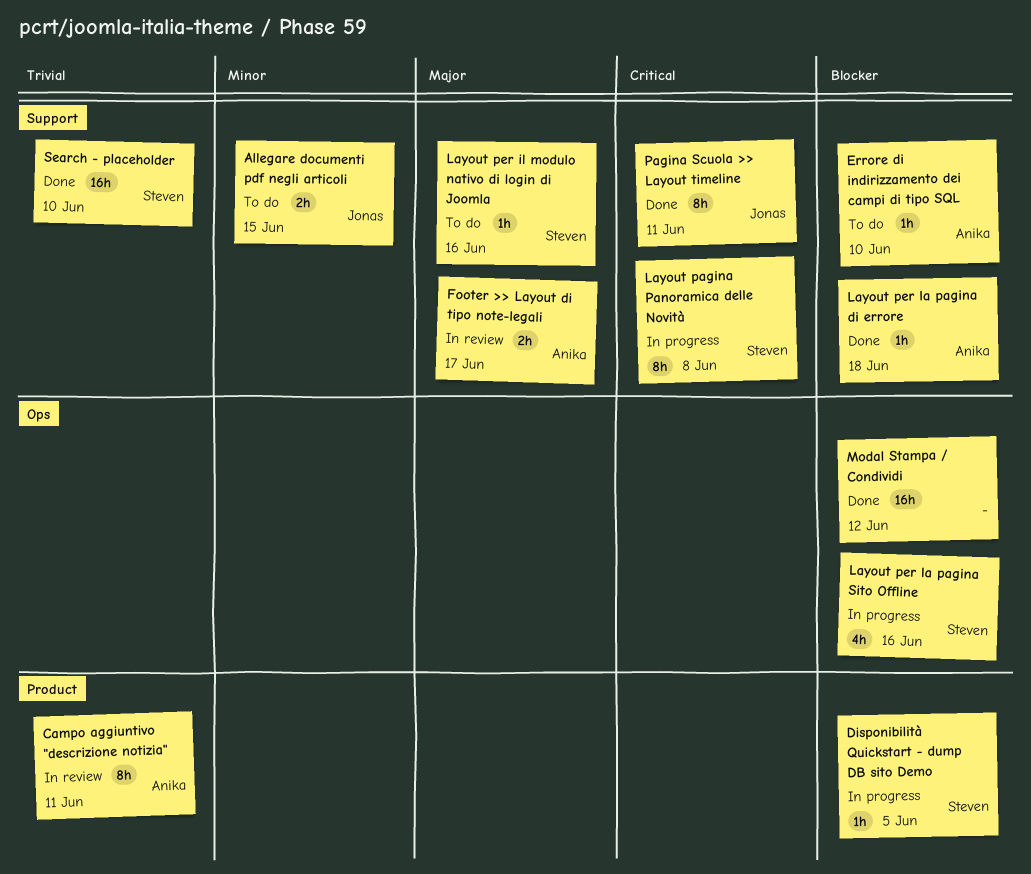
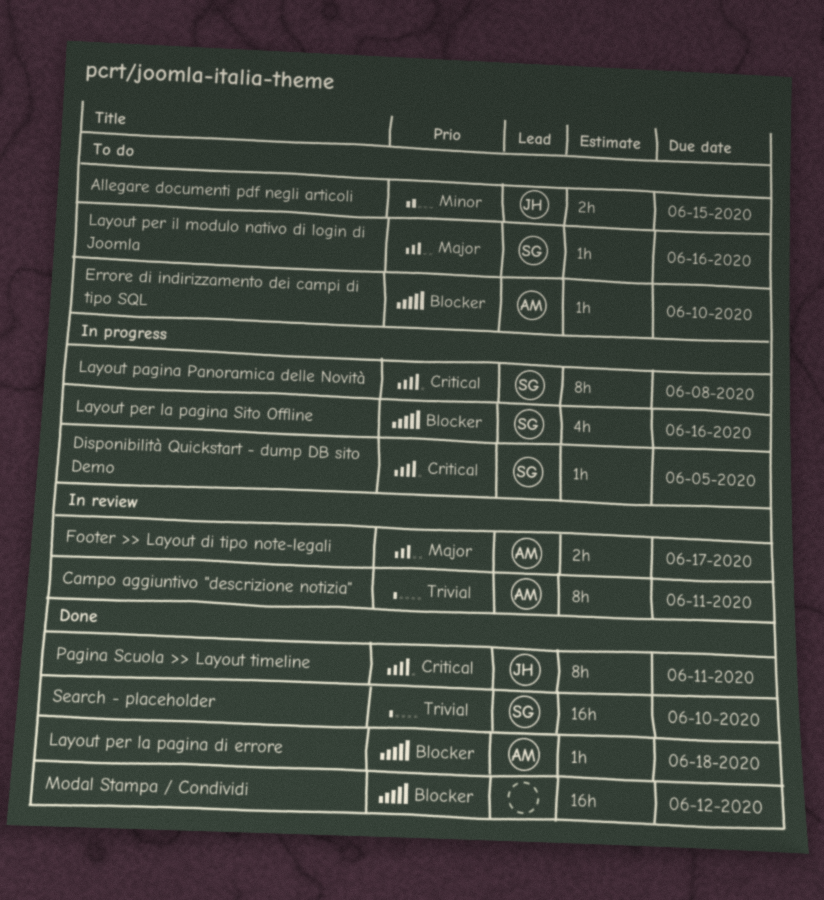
Disponibilità Quickstart - dump DB sito Demo, priority: Blocker -> Critical

